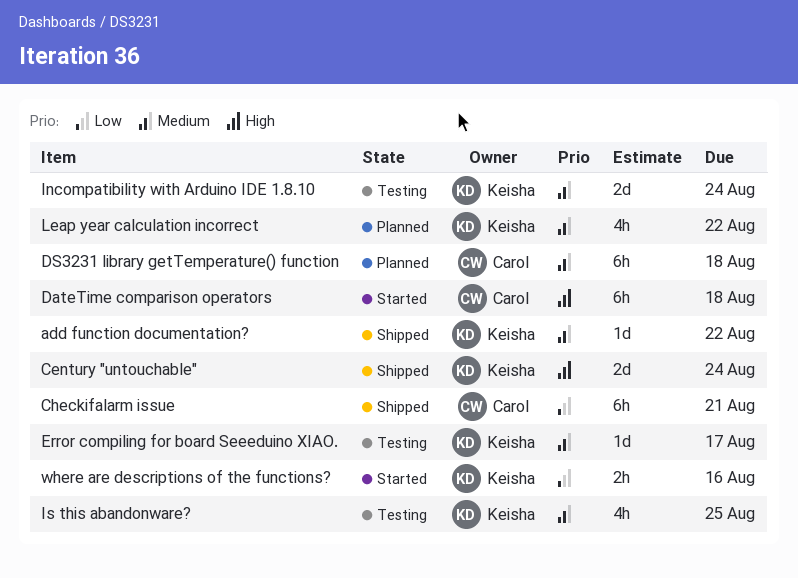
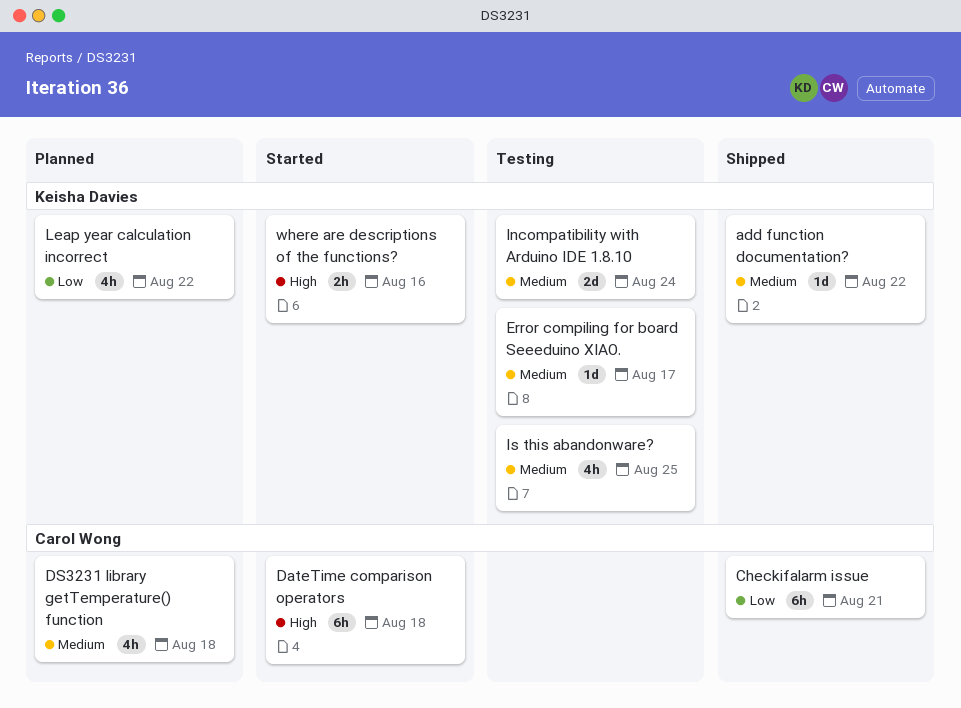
Century "untouchable": present -> none
DS3231 library getTemperature() function, estimate: 6h -> 4h
Leap year calculation incorrect, priority: Medium -> Low
where are descriptions of the functions?, priority: Low -> High

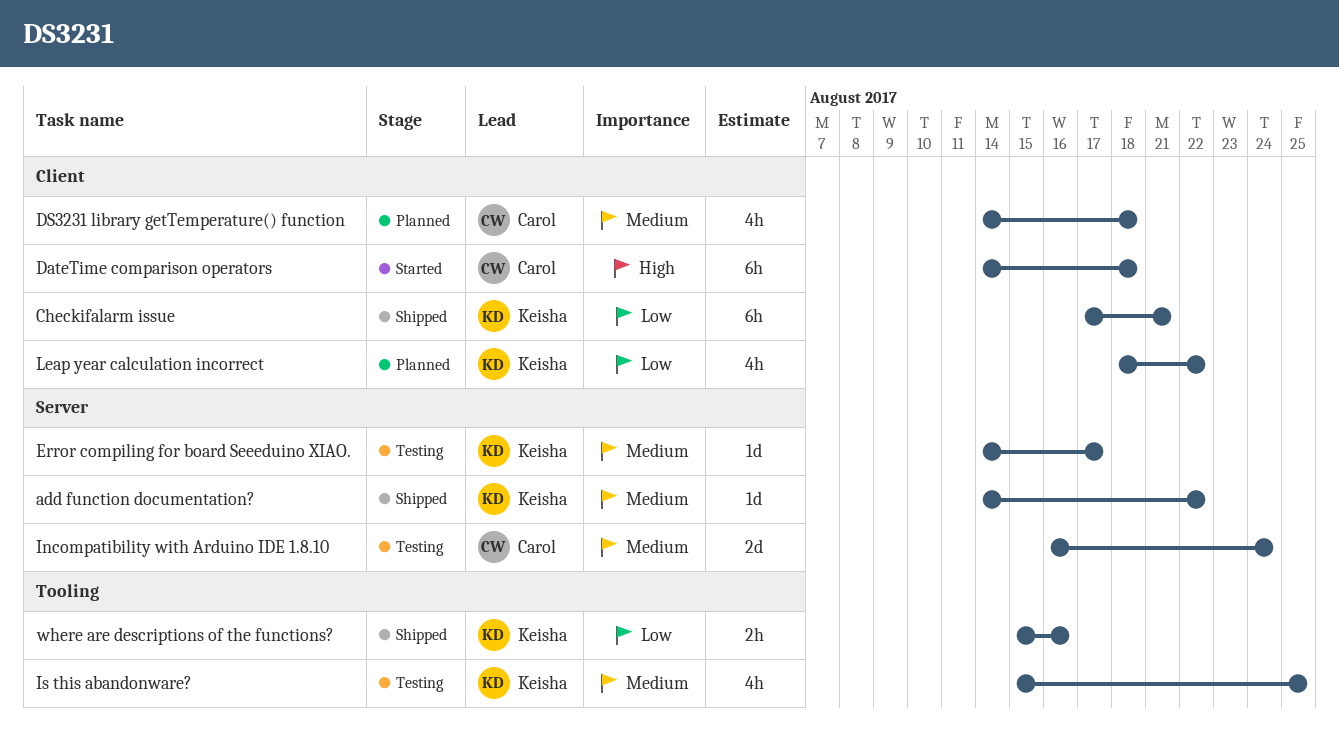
Checkifalarm issue, owner: Carol Wong -> Keisha Davies
Incompatibility with Arduino IDE 1.8.10, owner: Keisha Davies -> Carol Wong
where are descriptions of the functions?, status: Started -> Shipped
where are descriptions of the functions?, priority: High -> Low

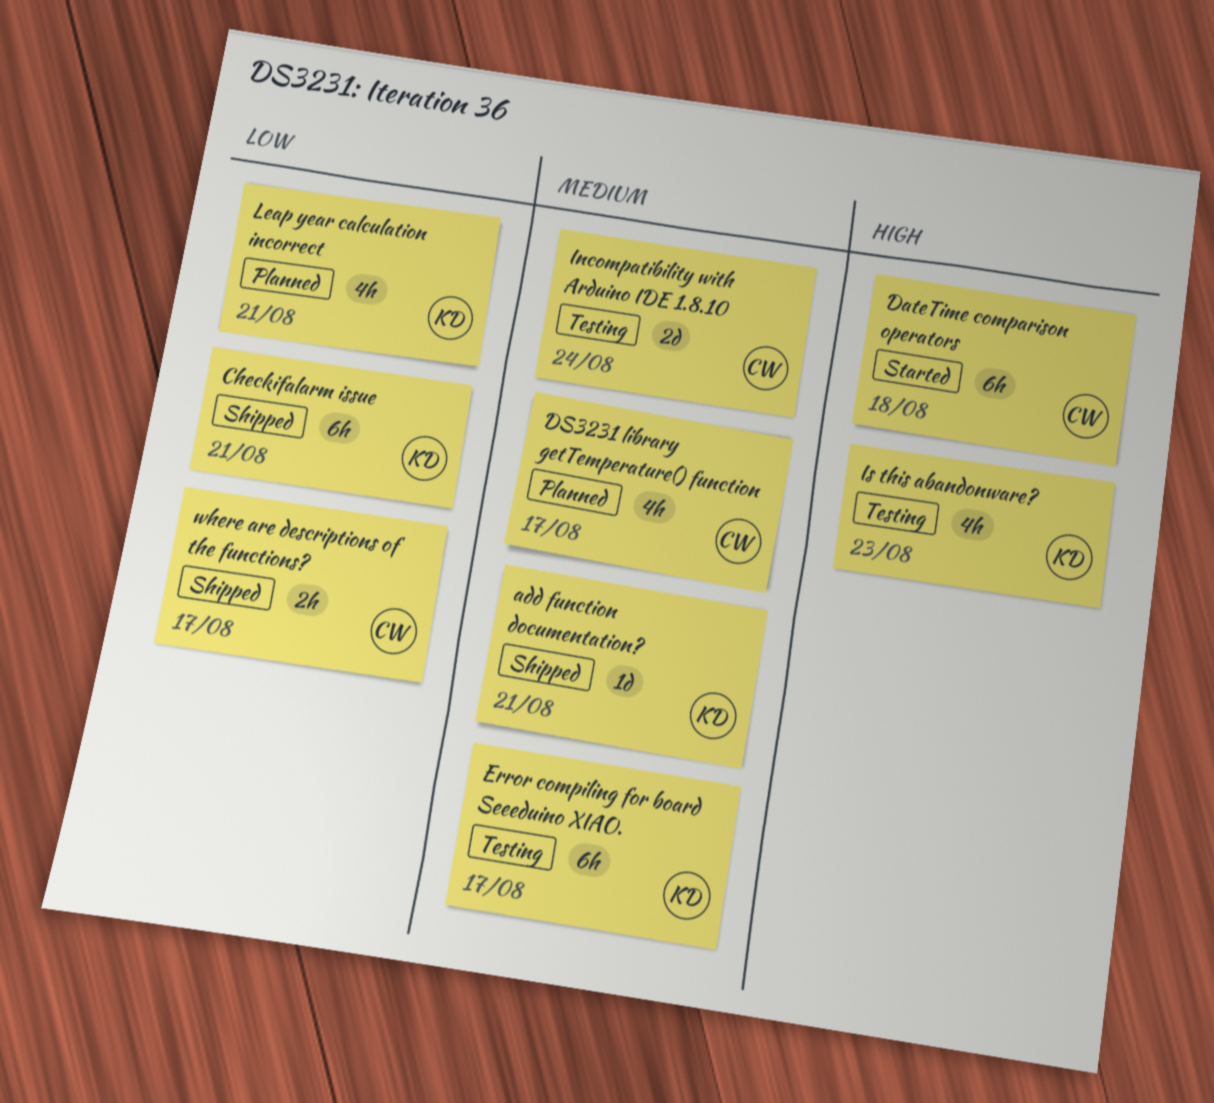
add function documentation?, due: Aug 22 -> Aug 21
DS3231 library getTemperature() function, due: Aug 18 -> Aug 17
Error compiling for board Seeeduino XIAO., estimate: 1d -> 6h
Is this abandonware?, priority: Medium -> High
Is this abandonware?, due: Aug 25 -> Aug 23
Leap year calculation incorrect, due: Aug 22 -> Aug 21
where are descriptions of the functions?, owner: Keisha -> Carol
where are descriptions of the functions?, due: Aug 16 -> Aug 17

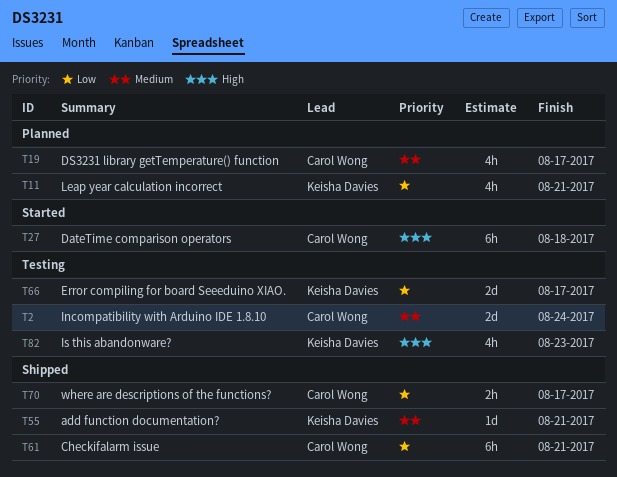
Checkifalarm issue, owner: Keisha Davies -> Carol Wong
Error compiling for board Seeeduino XIAO., priority: Medium -> Low
Error compiling for board Seeeduino XIAO., estimate: 6h -> 2d

